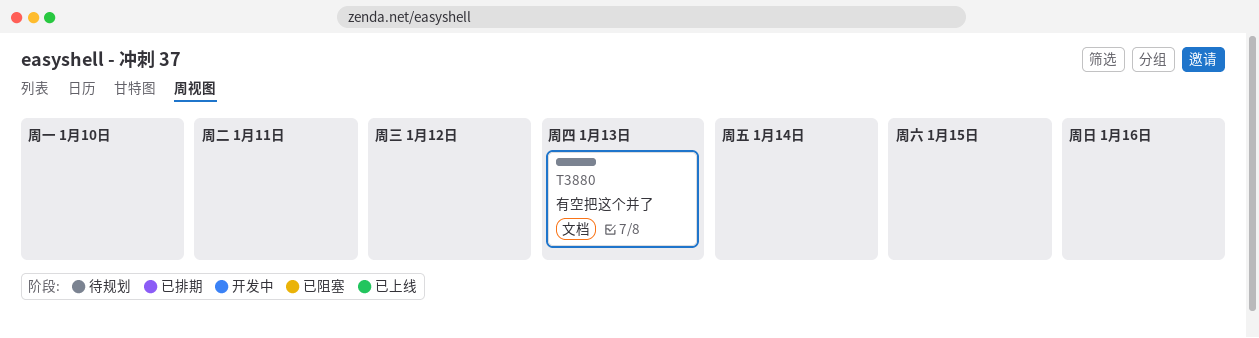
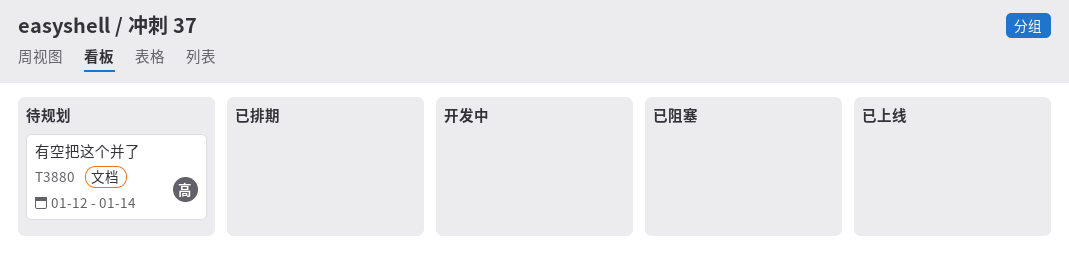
T3880, due: Jan 13 -> Jan 14

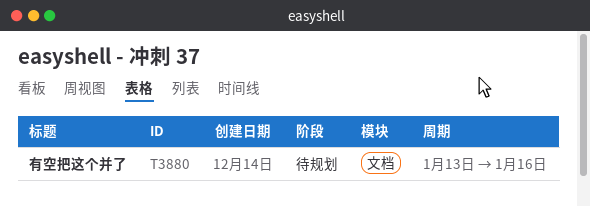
T3880, start: Jan 12 -> Jan 13
T3880, due: Jan 14 -> Jan 16

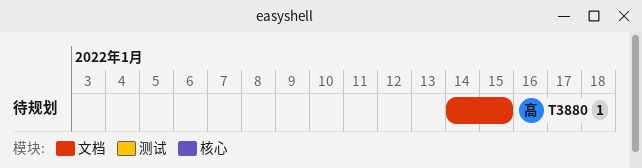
T3880, start: Jan 13 -> Jan 14
T3880, due: Jan 16 -> Jan 15

